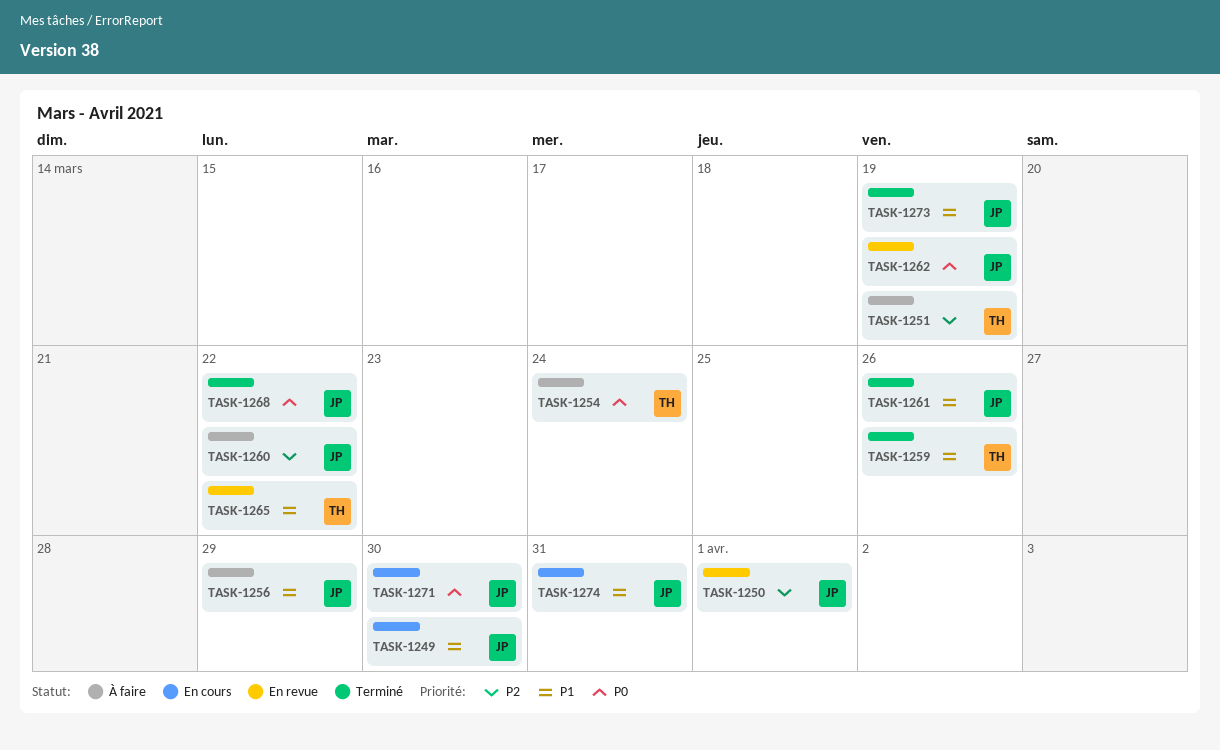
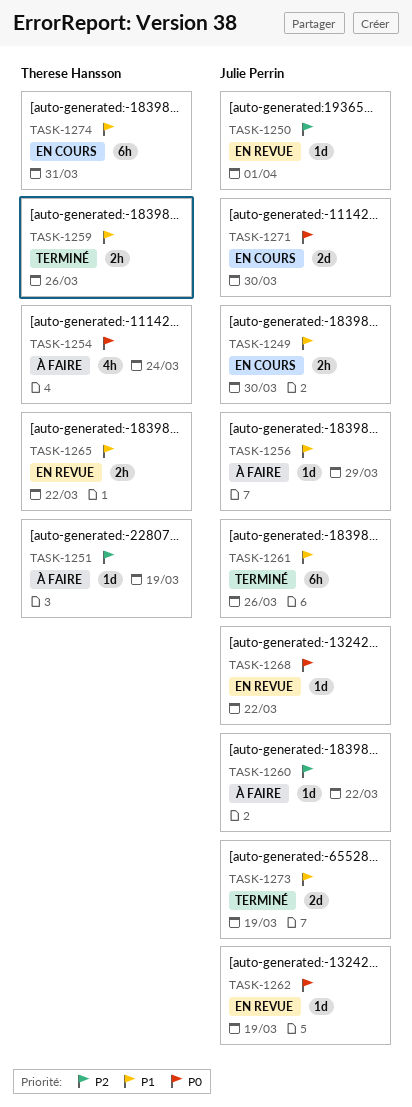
TASK-1268, status: Terminé -> En revue
TASK-1274, owner: Julie Perrin -> Therese Hansson

